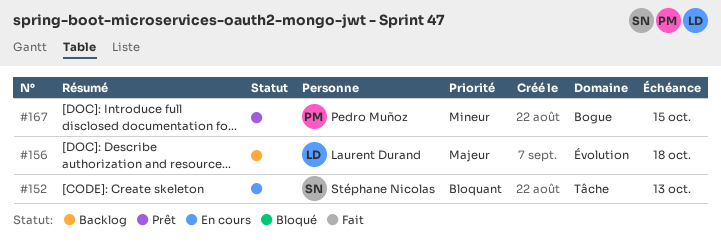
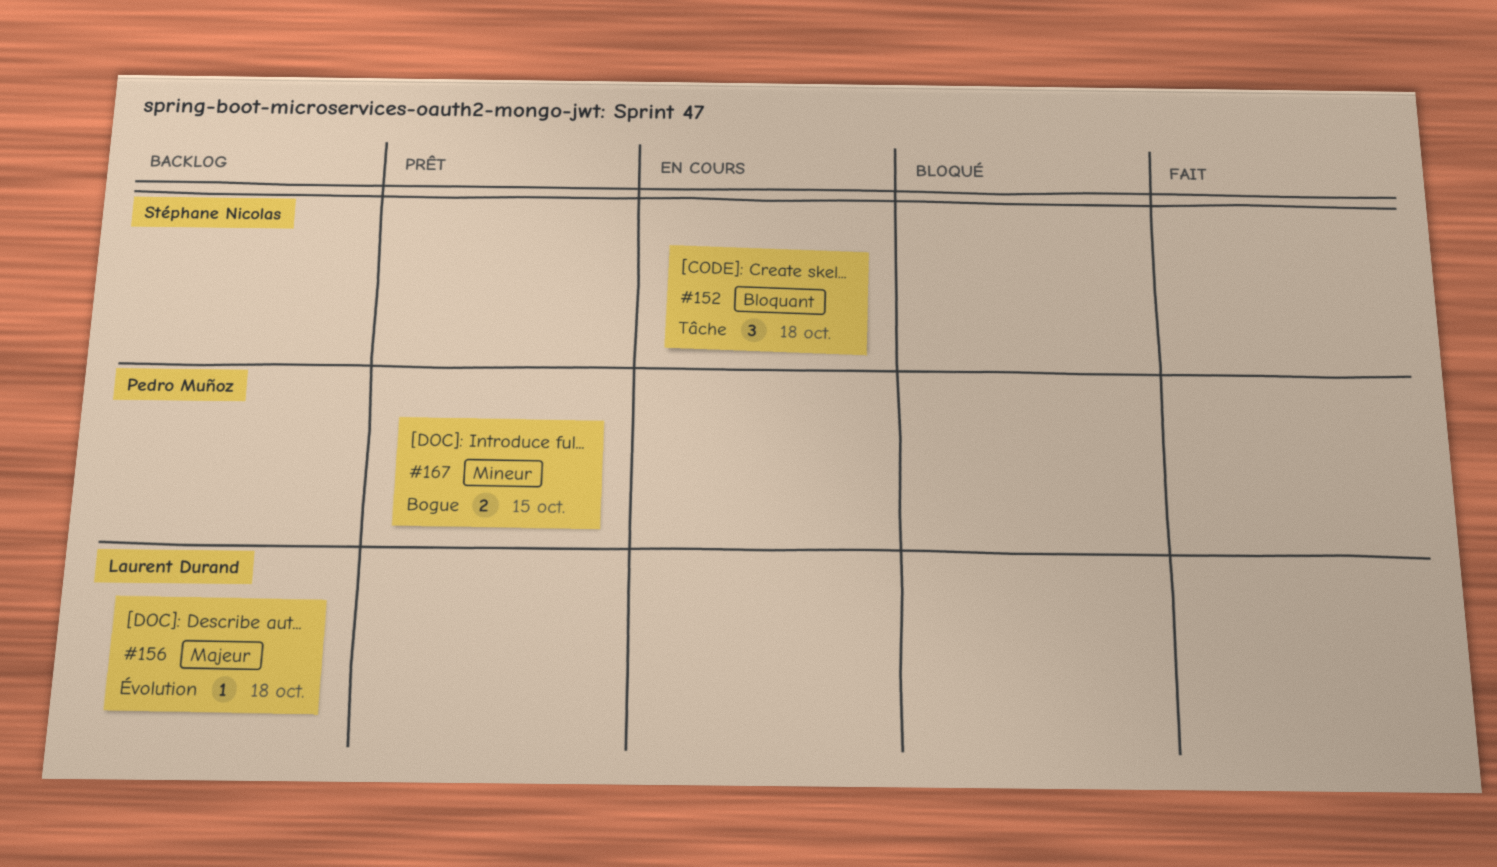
#152, due: Oct 13 -> Oct 18

